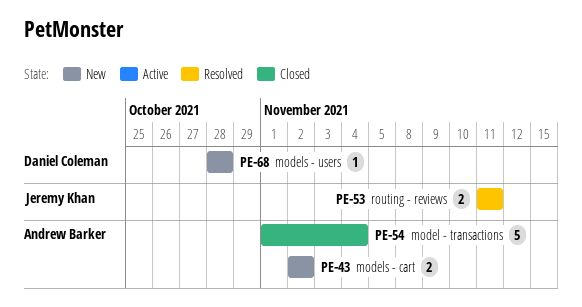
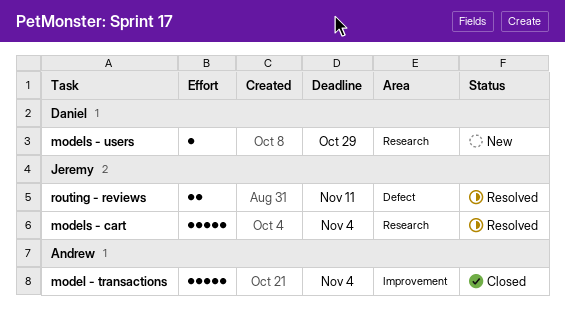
models - cart, status: New -> Resolved
models - cart, owner: Andrew Barker -> Jeremy Khan
models - cart, estimate: 2 -> 5
models - cart, due: Nov 2 -> Nov 4
models - users, due: Oct 28 -> Oct 29

